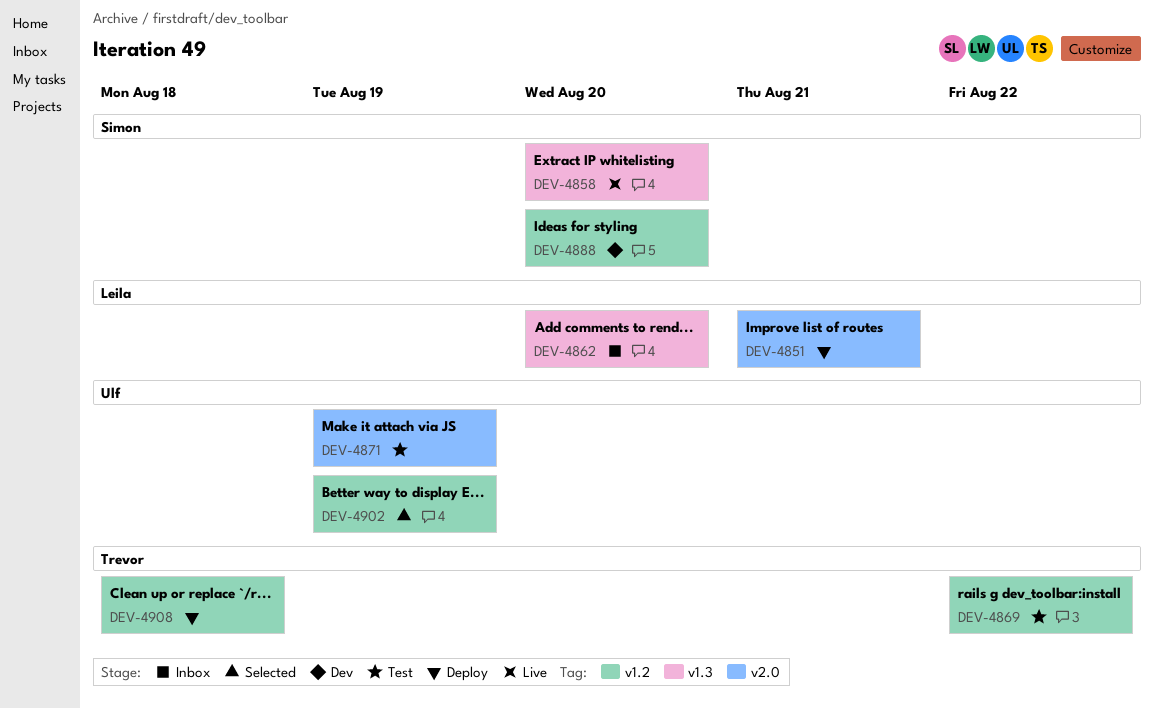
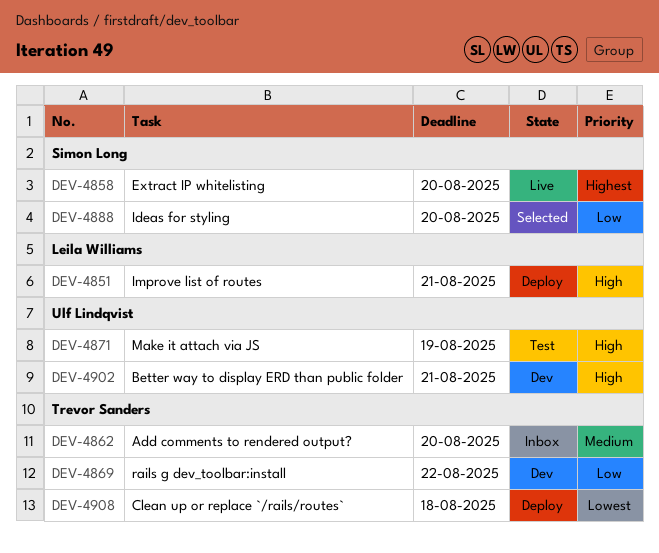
DEV-4862, owner: Leila Williams -> Trevor Sanders
DEV-4869, status: Test -> Dev
DEV-4888, status: Dev -> Selected
DEV-4902, status: Selected -> Dev
DEV-4902, due: Aug 19 -> Aug 21

